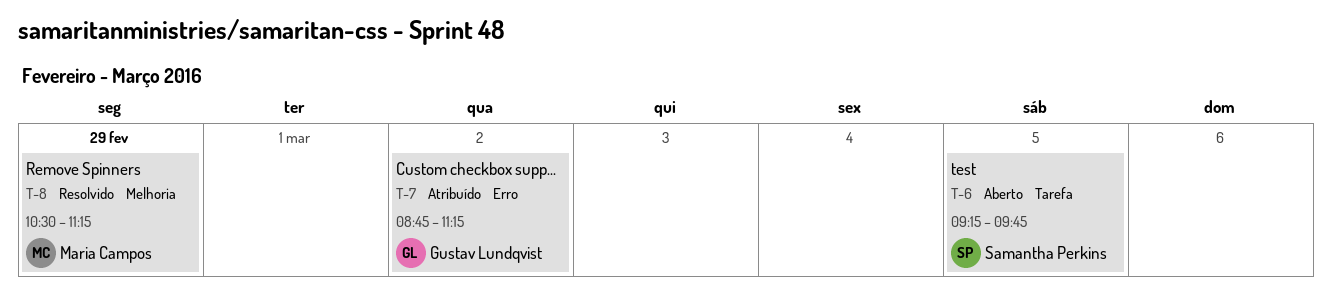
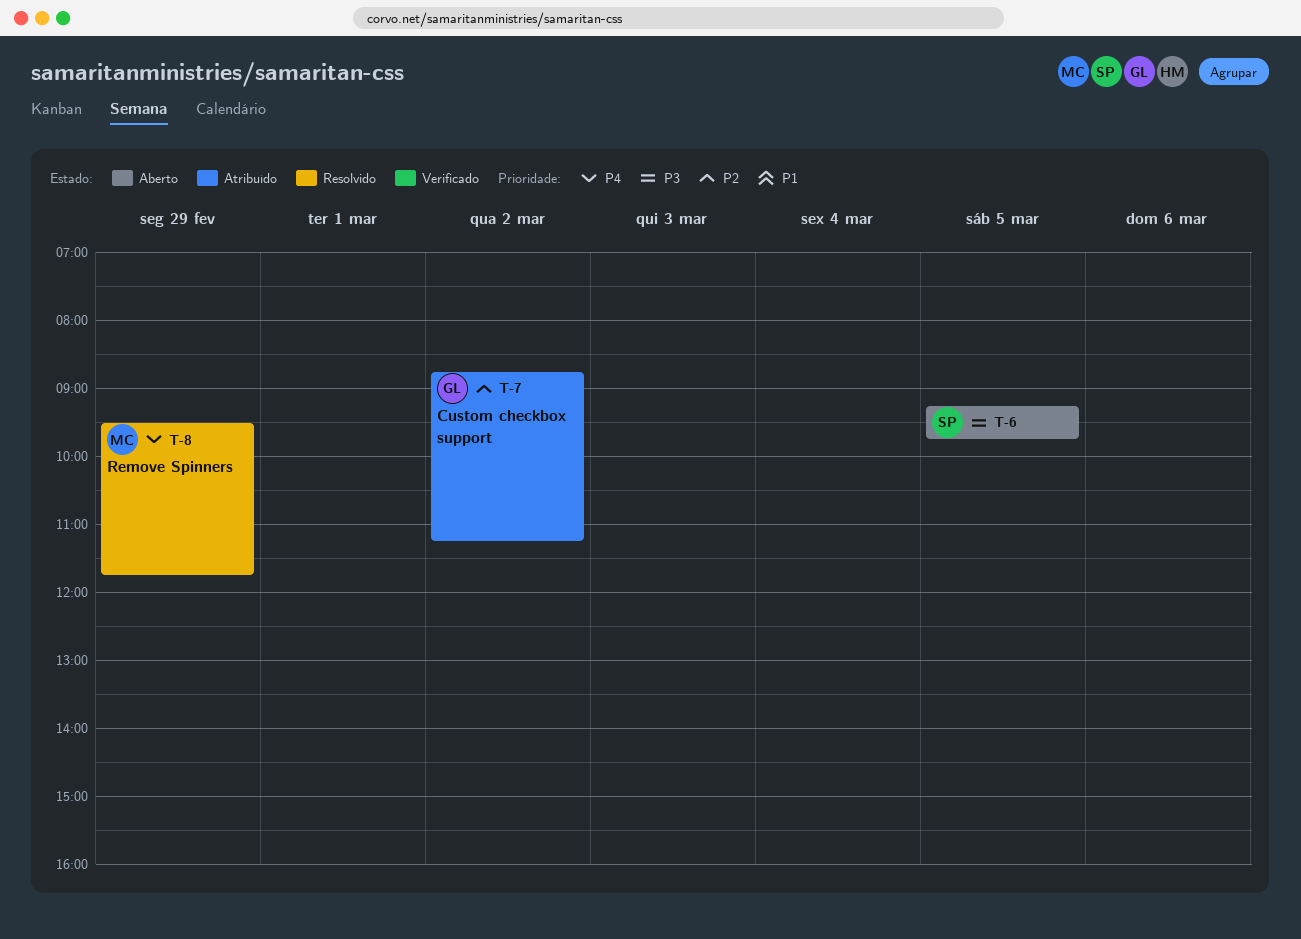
T-8, begins: 10:30 -> 09:30
T-8, ends: 11:15 -> 11:45

